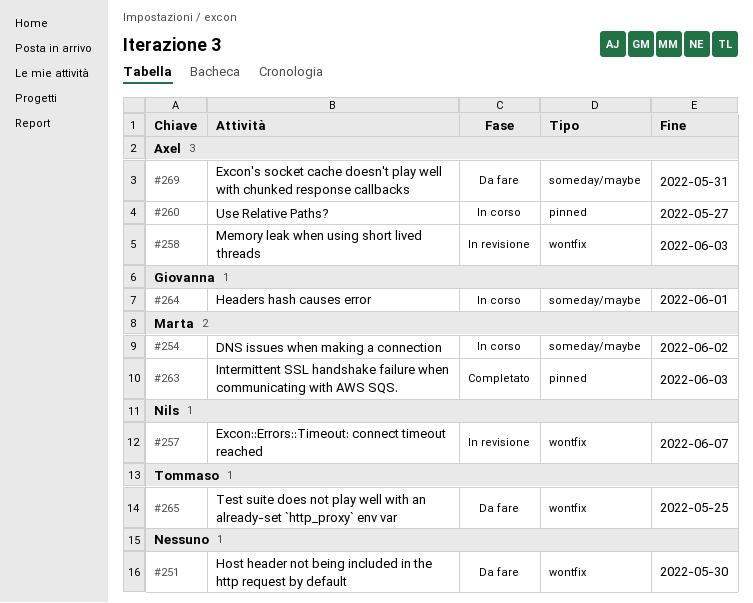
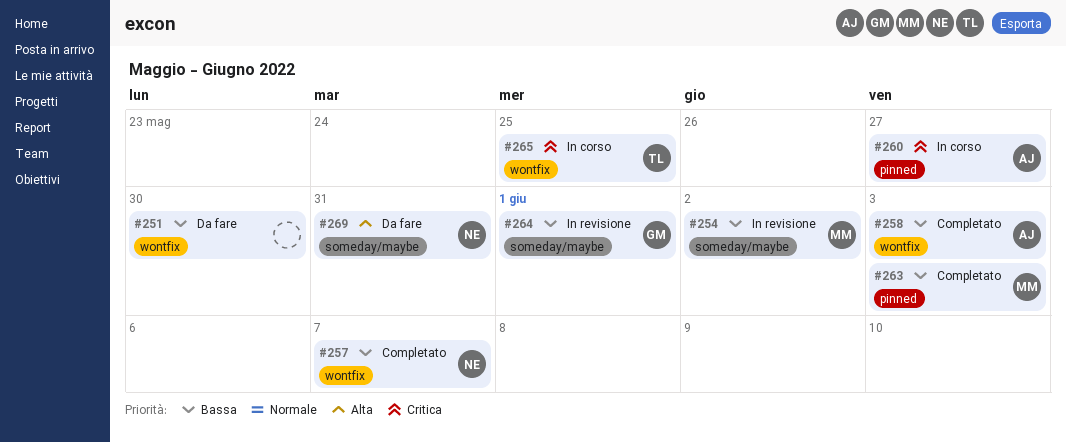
#254, status: In corso -> In revisione
#257, status: In revisione -> Completato
#258, status: In revisione -> Completato
#264, status: In corso -> In revisione
#265, status: Da fare -> In corso
#269, owner: Axel -> Nils

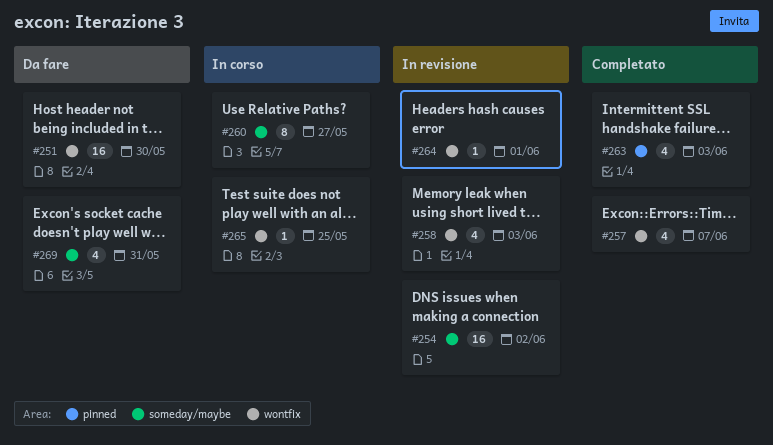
#258, status: Completato -> In revisione
#260, label: pinned -> someday/maybe
#264, label: someday/maybe -> wontfix

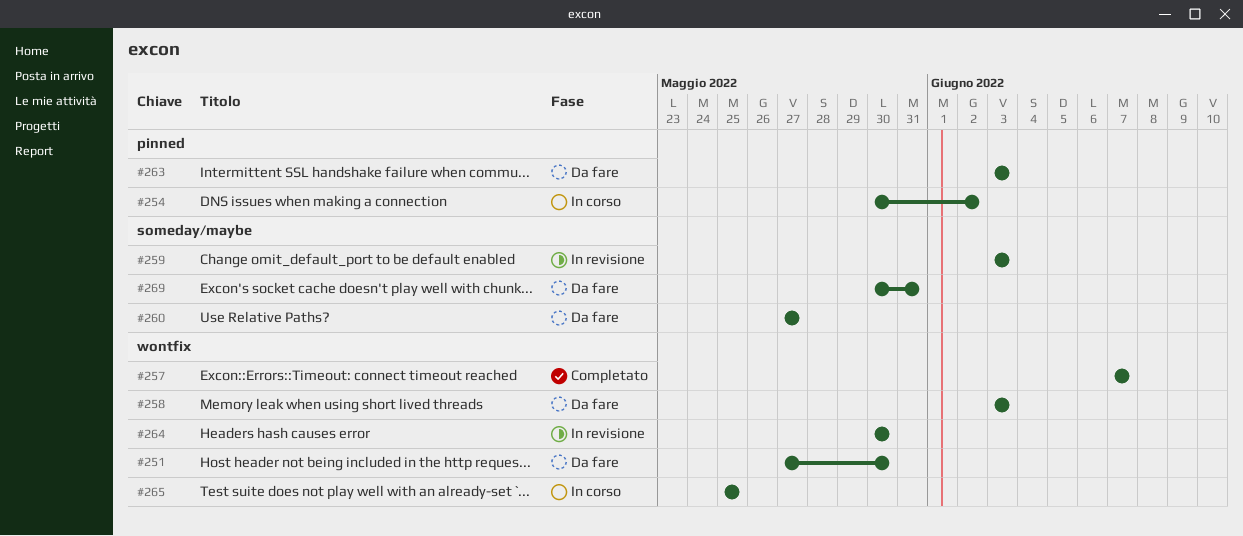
#254, status: In revisione -> In corso
#254, label: someday/maybe -> pinned
#258, status: In revisione -> Da fare
#259: none -> present
#260, status: In corso -> Da fare
#263, status: Completato -> Da fare
#264, due: Jun 1 -> May 30

